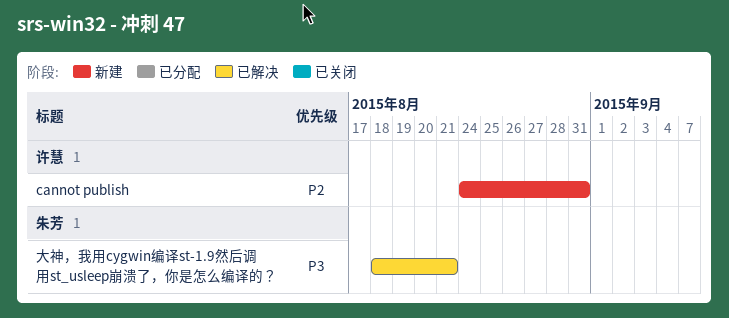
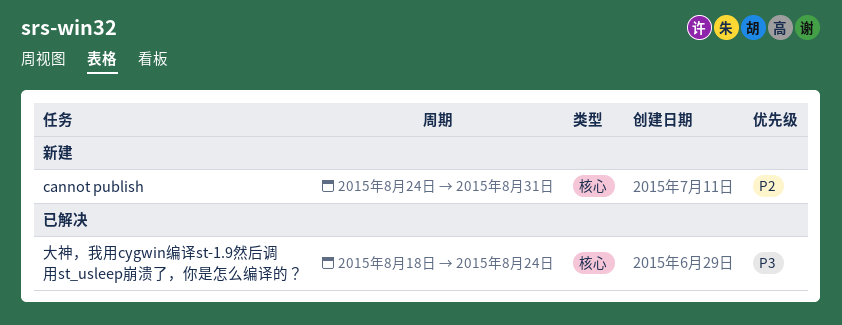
大神，我用cygwin编译st-1.9然后调用st_usleep崩溃了，你是怎么编译的？, due: Aug 21 -> Aug 24

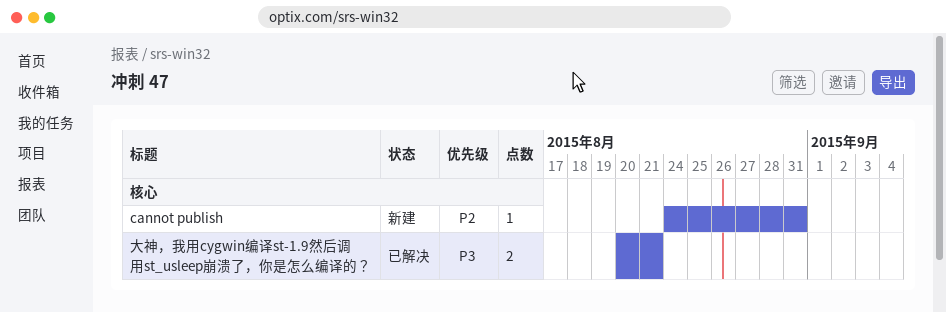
大神，我用cygwin编译st-1.9然后调用st_usleep崩溃了，你是怎么编译的？, start: Aug 18 -> Aug 20
大神，我用cygwin编译st-1.9然后调用st_usleep崩溃了，你是怎么编译的？, due: Aug 24 -> Aug 21

